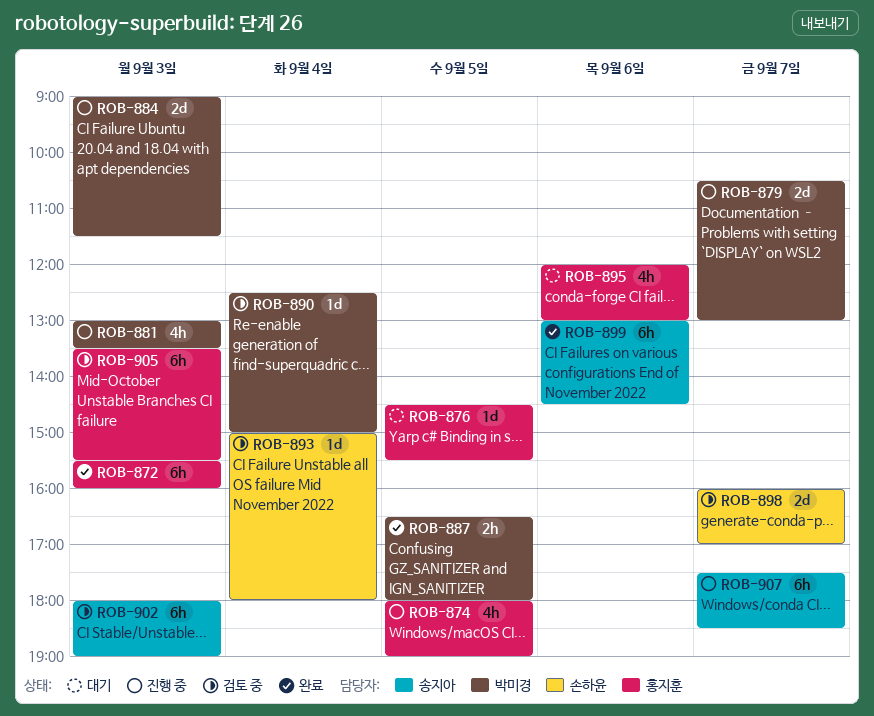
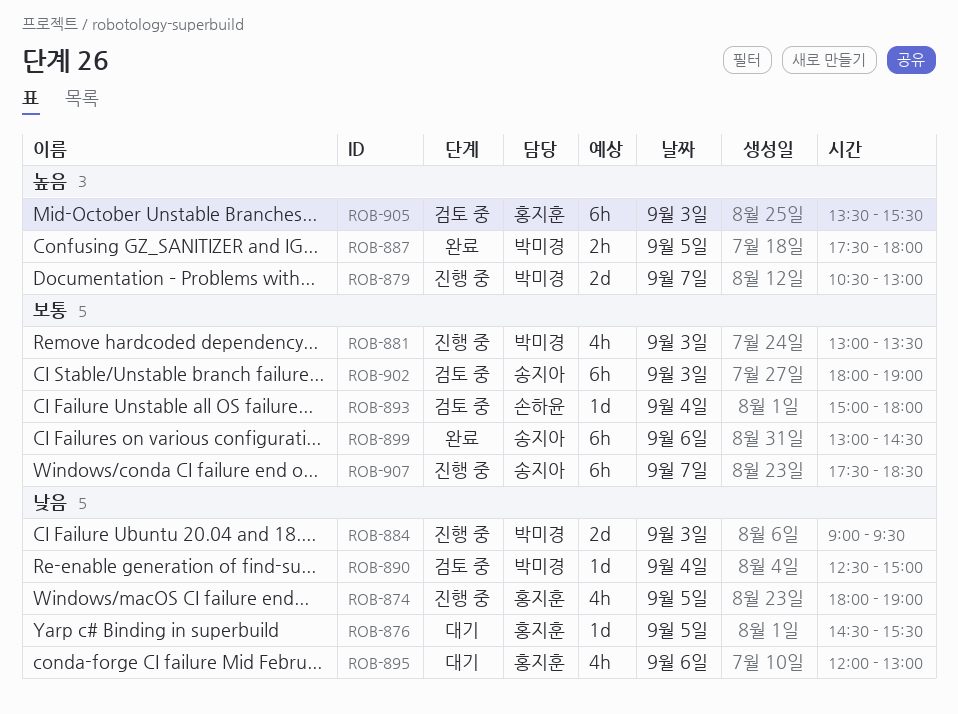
ROB-872: present -> none
ROB-884, ends: 11:30 -> 09:30
ROB-887, begins: 16:30 -> 17:30
ROB-898: present -> none

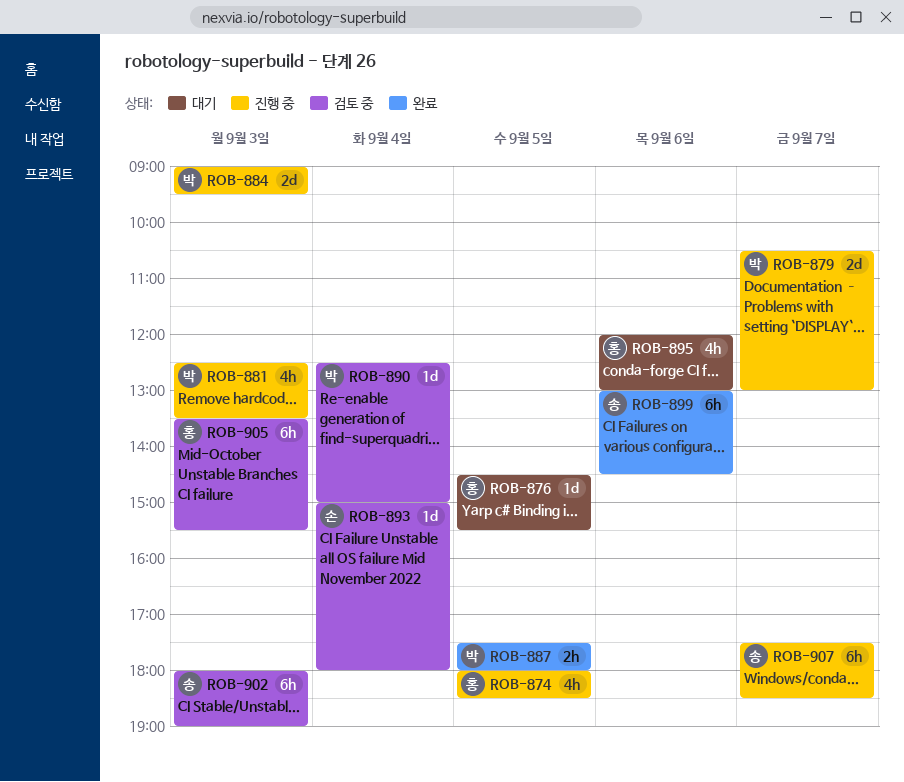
ROB-874, ends: 19:00 -> 18:30
ROB-881, begins: 13:00 -> 12:30

